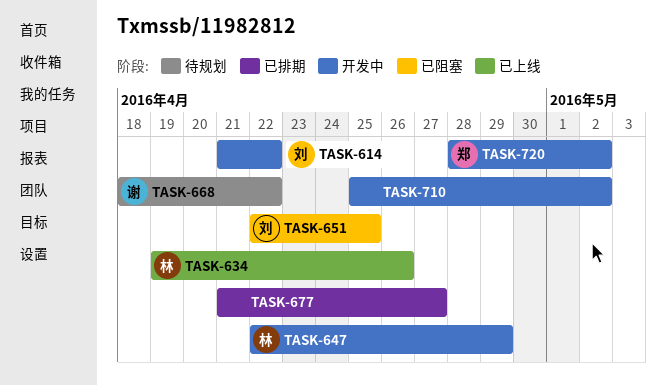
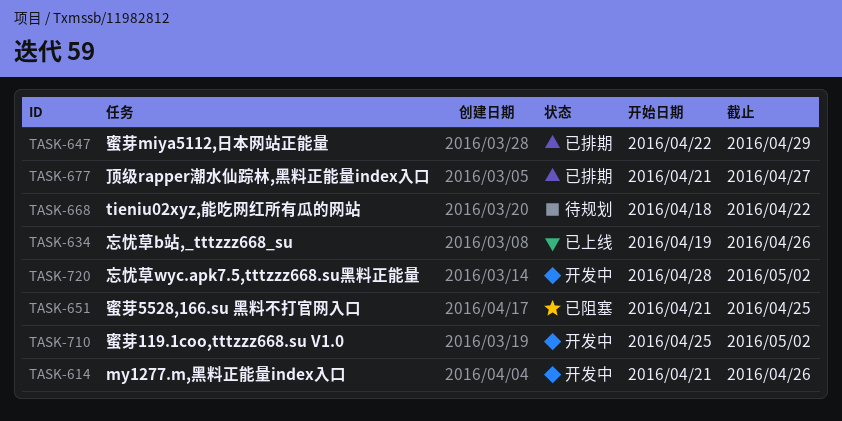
TASK-614, due: Apr 22 -> Apr 26
TASK-647, status: 开发中 -> 已排期
TASK-651, start: Apr 22 -> Apr 21

